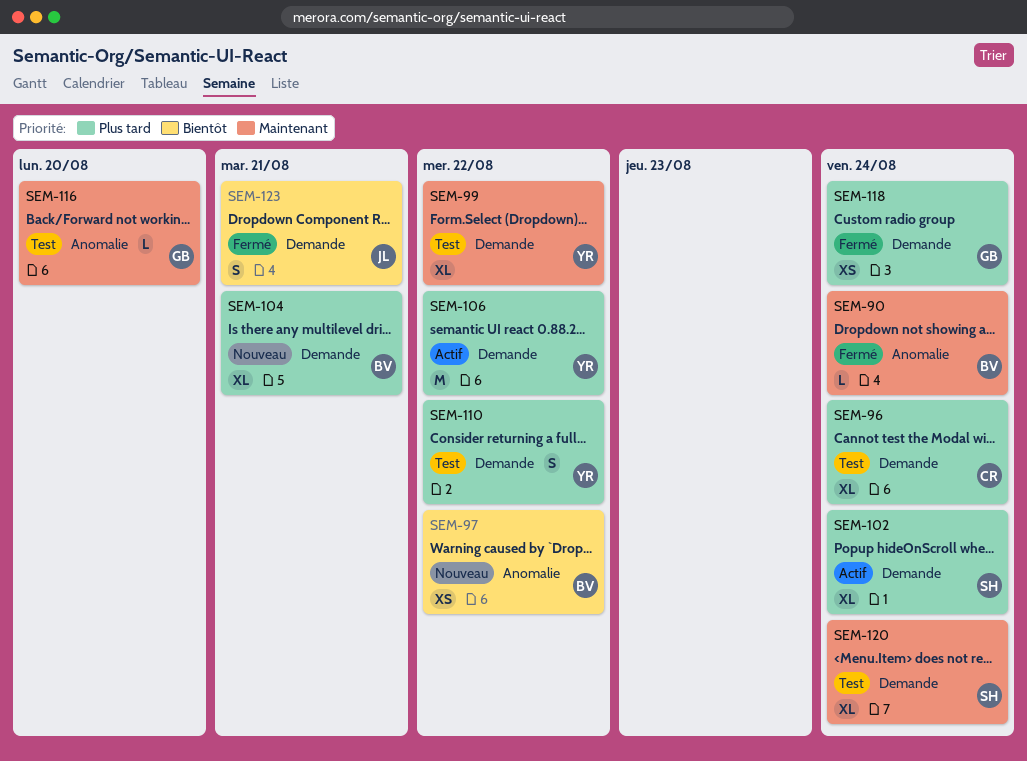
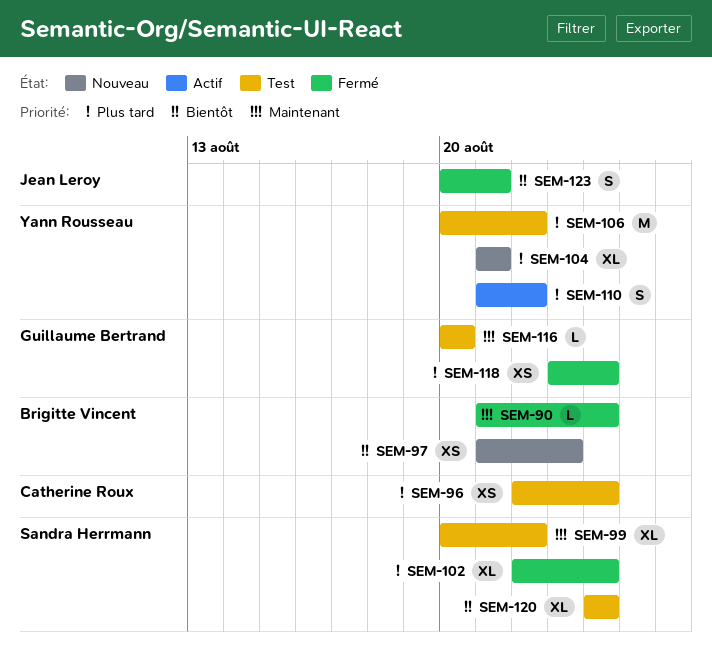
SEM-96, estimate: XL -> XS
SEM-97, due: Aug 22 -> Aug 23
SEM-99, owner: Yann Rousseau -> Sandra Herrmann
SEM-102, status: Actif -> Fermé
SEM-104, owner: Brigitte Vincent -> Yann Rousseau
SEM-106, status: Actif -> Test
SEM-110, status: Test -> Actif
SEM-120, priority: Maintenant -> Bientôt

